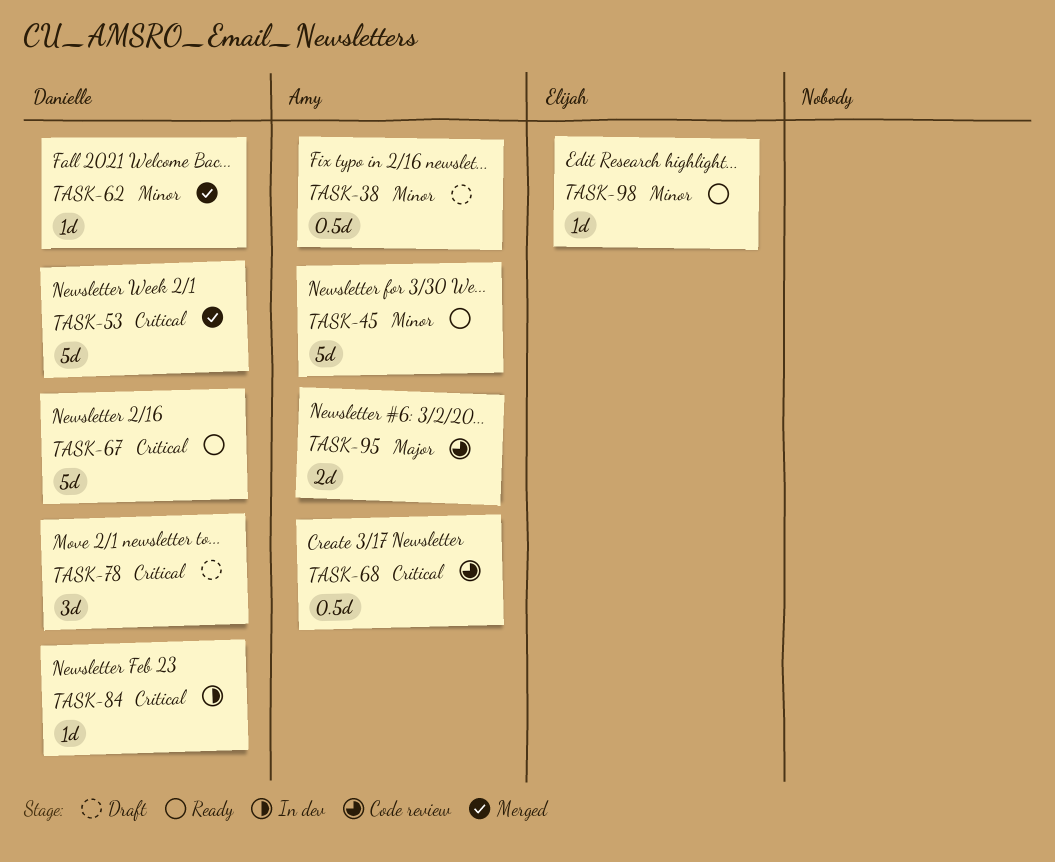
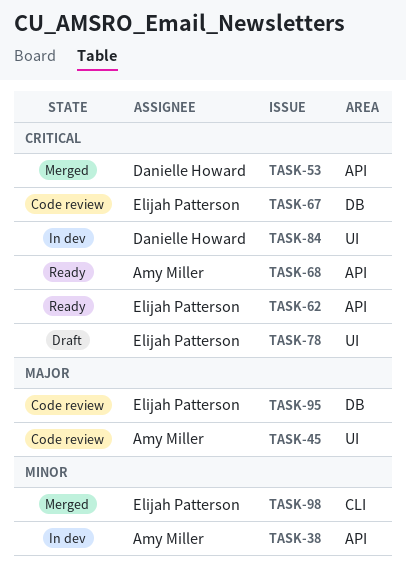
TASK-38, status: Draft -> In dev
TASK-45, status: Ready -> Code review
TASK-45, priority: Minor -> Major
TASK-62, status: Merged -> Ready
TASK-62, owner: Danielle Howard -> Elijah Patterson
TASK-62, priority: Minor -> Critical
TASK-67, status: Ready -> Code review
TASK-67, owner: Danielle Howard -> Elijah Patterson
TASK-68, status: Code review -> Ready
TASK-78, owner: Danielle Howard -> Elijah Patterson
TASK-95, owner: Amy Miller -> Elijah Patterson
TASK-98, status: Ready -> Merged

